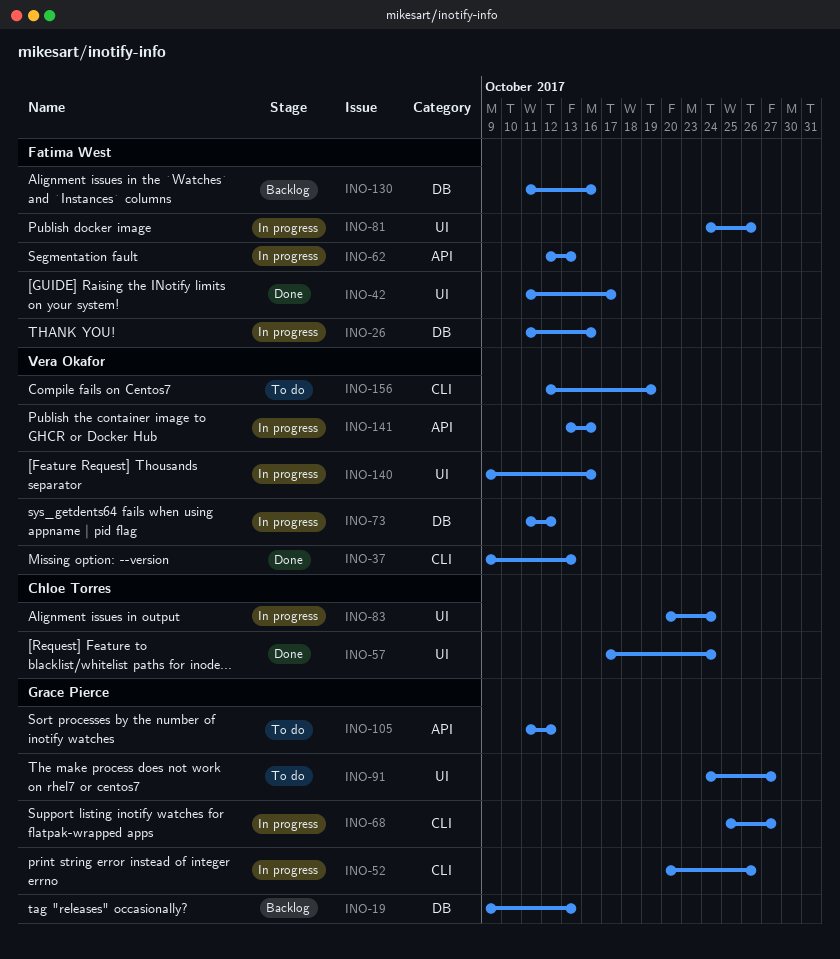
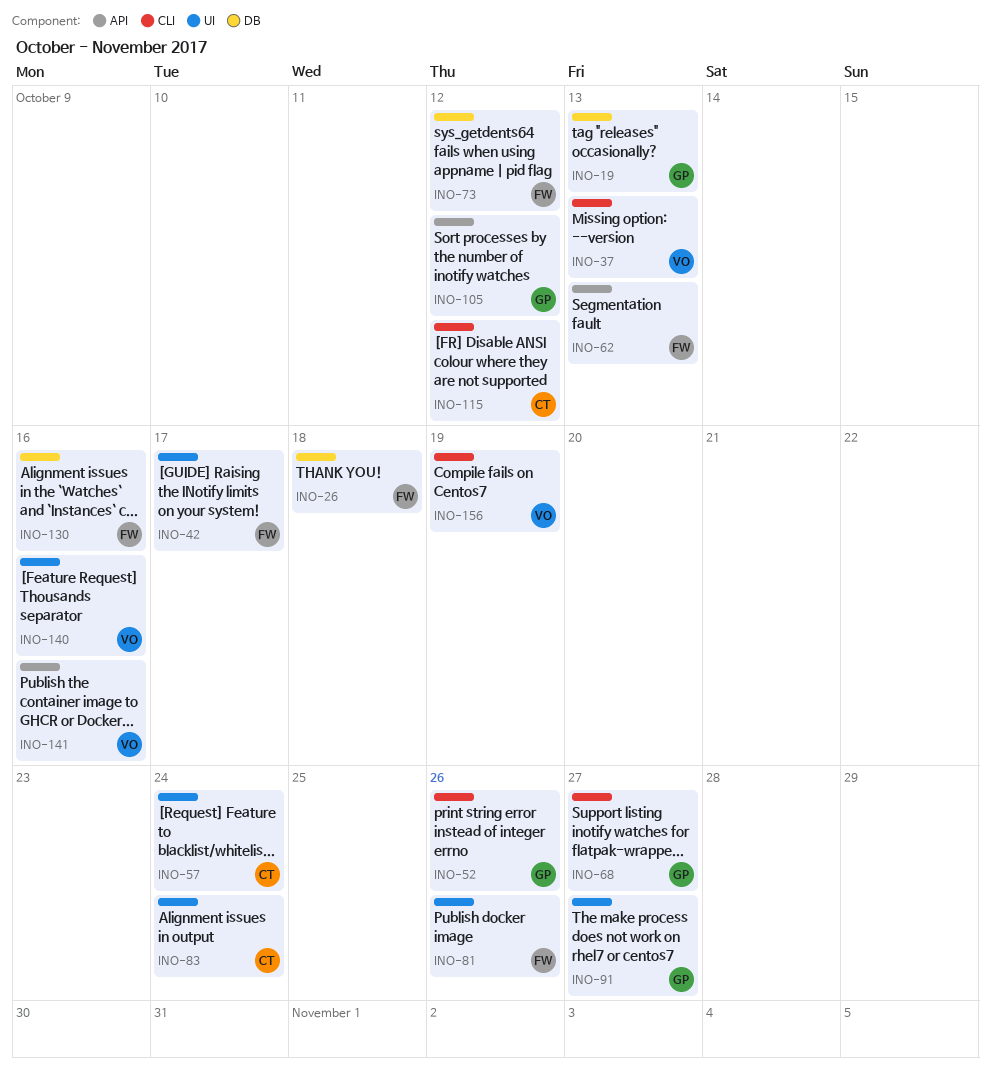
INO-26, due: Oct 16 -> Oct 18
INO-73, owner: Vera Okafor -> Fatima West
INO-115: none -> present

